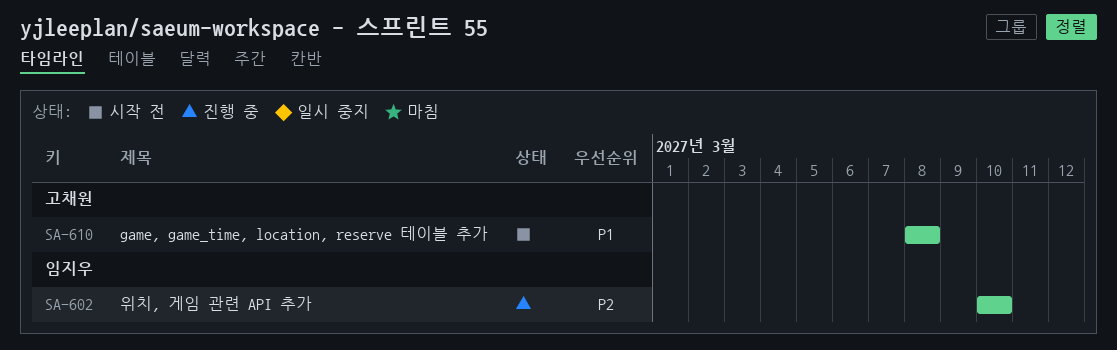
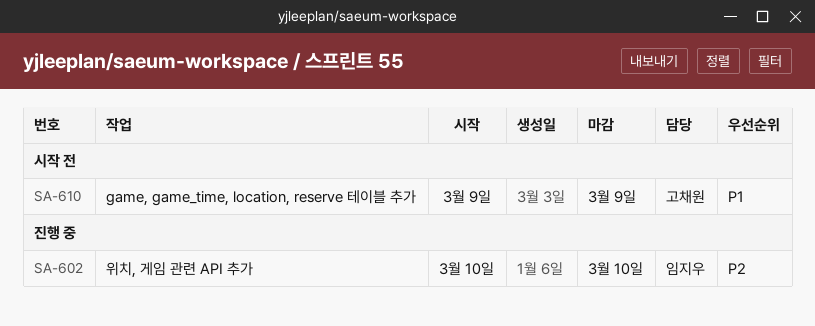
SA-610, start: Mar 8 -> Mar 9
SA-610, due: Mar 8 -> Mar 9

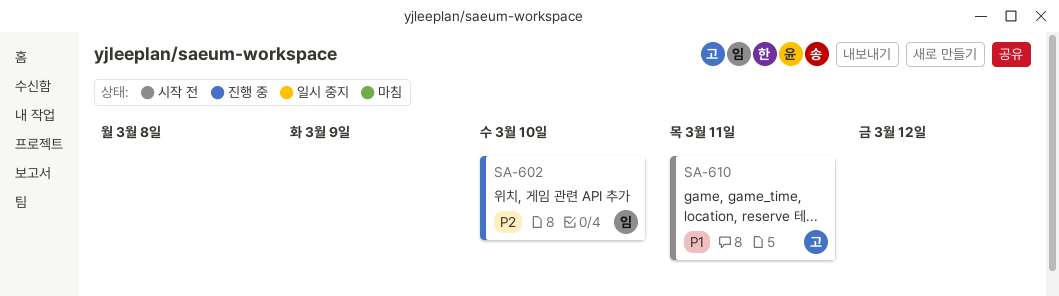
SA-610, due: Mar 9 -> Mar 11

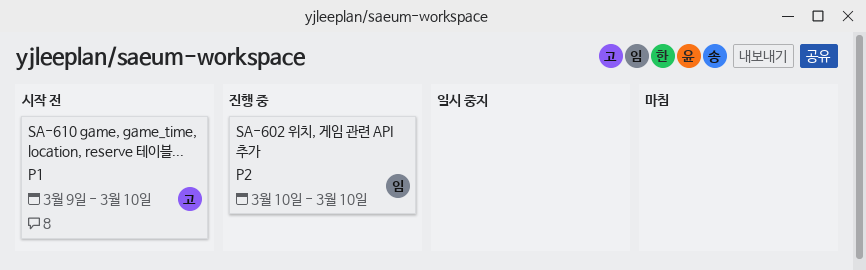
SA-610, due: Mar 11 -> Mar 10

